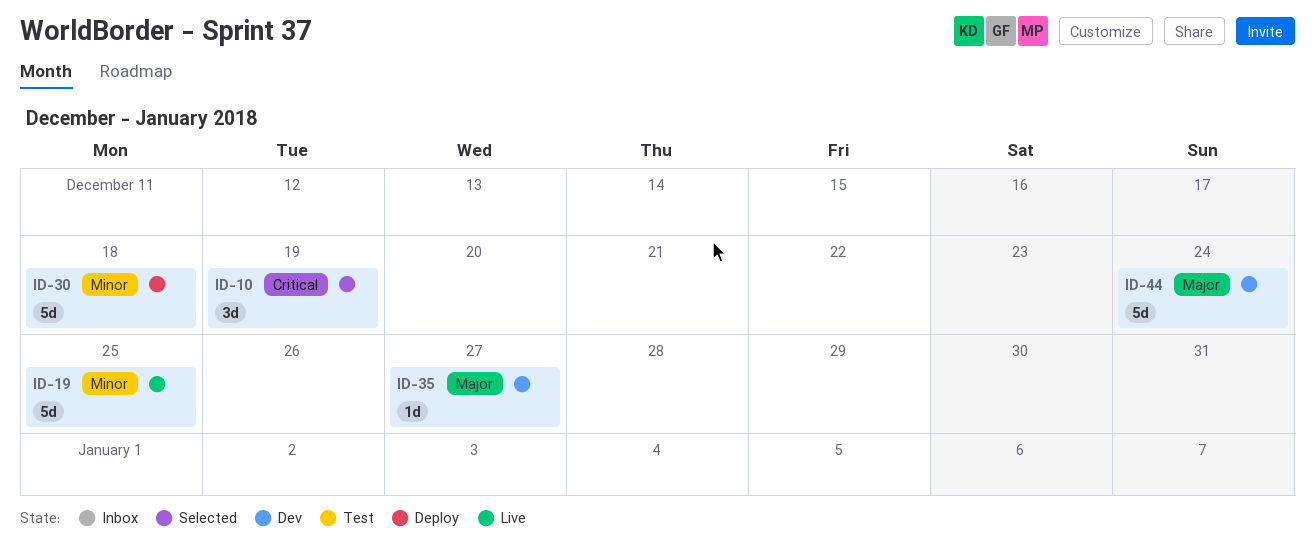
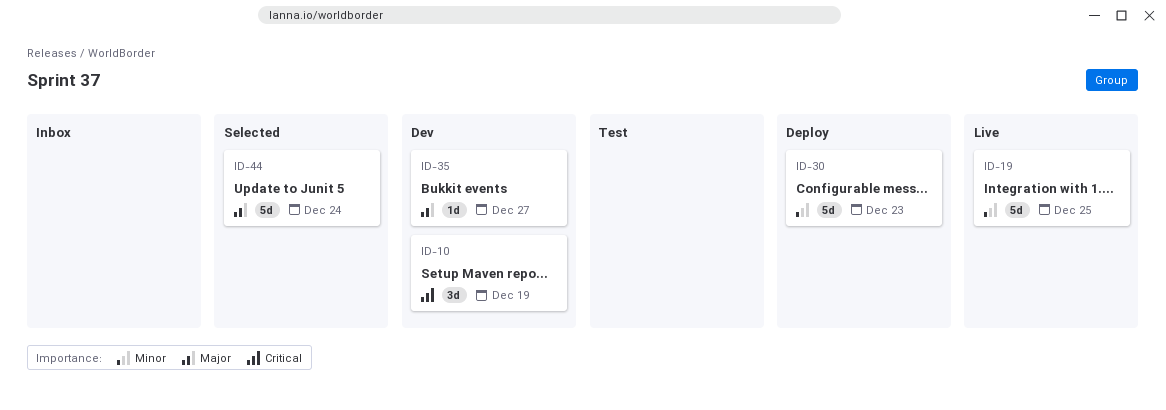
ID-10, status: Selected -> Dev
ID-30, due: Dec 18 -> Dec 23
ID-44, status: Dev -> Selected

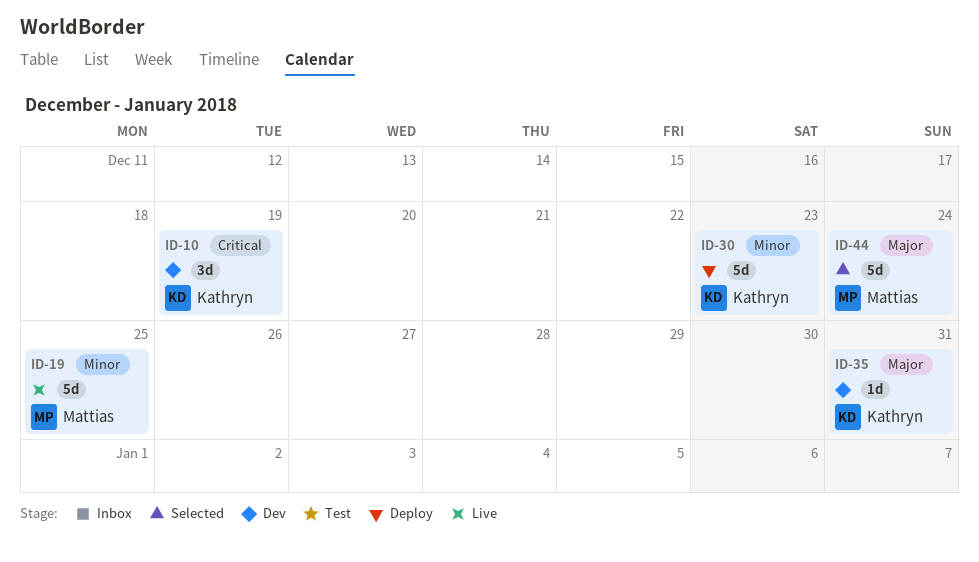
ID-35, due: Dec 27 -> Dec 31

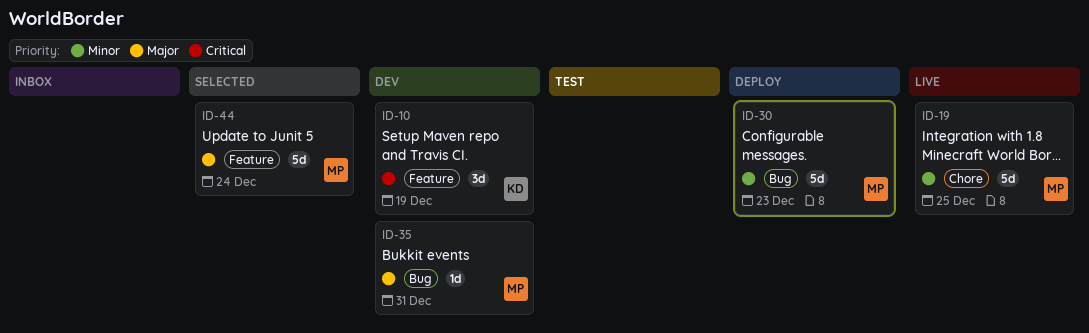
ID-30, owner: Kathryn -> Mattias
ID-35, owner: Kathryn -> Mattias

